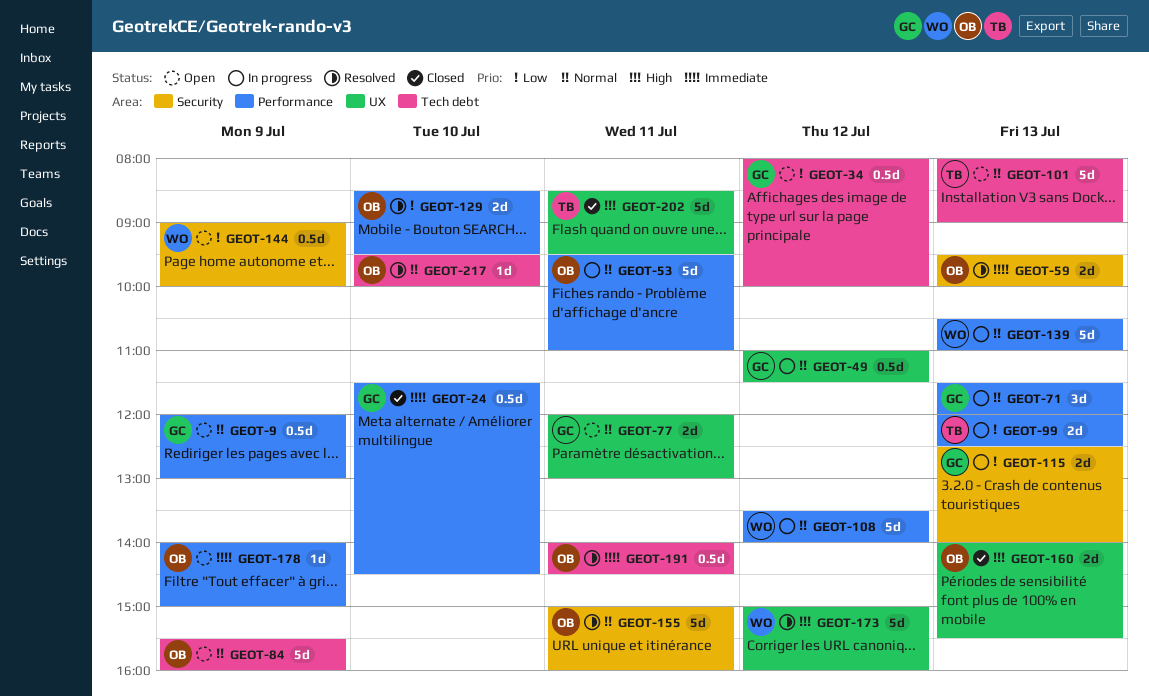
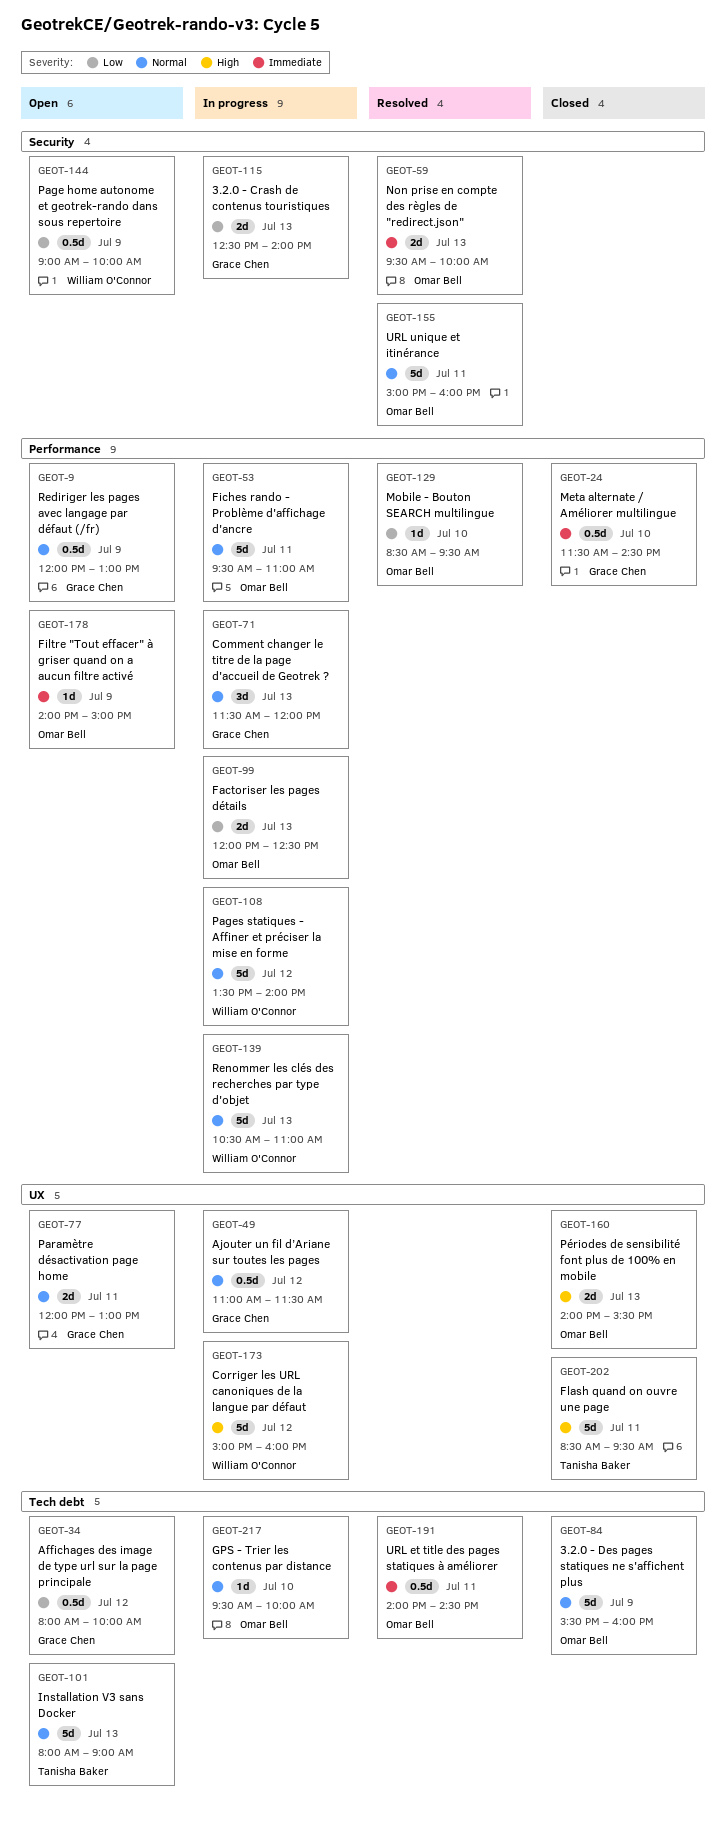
GEOT-84, status: Open -> Closed
GEOT-99, owner: Tanisha Baker -> Omar Bell
GEOT-129, estimate: 2d -> 1d
GEOT-173, status: Resolved -> In progress
GEOT-217, status: Resolved -> In progress

